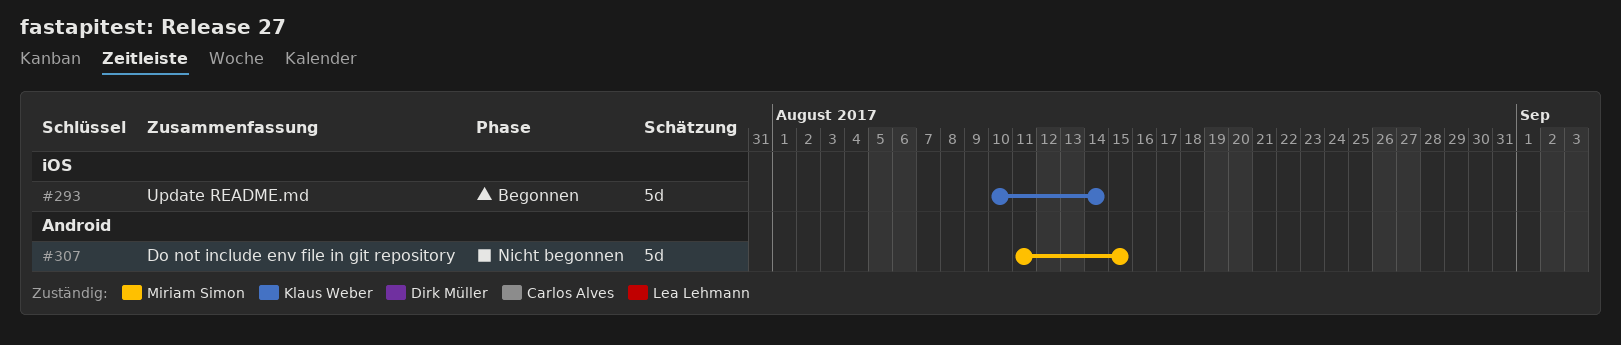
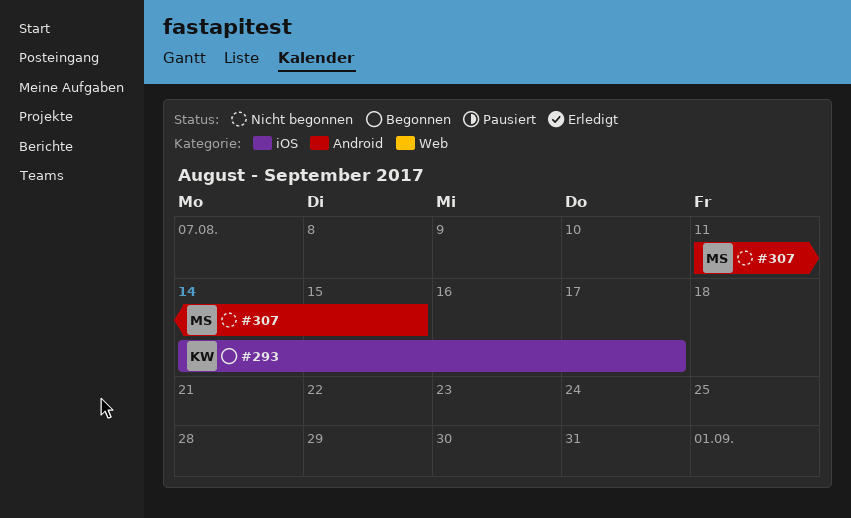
#293, start: Aug 10 -> Aug 14
#293, due: Aug 14 -> Aug 17

